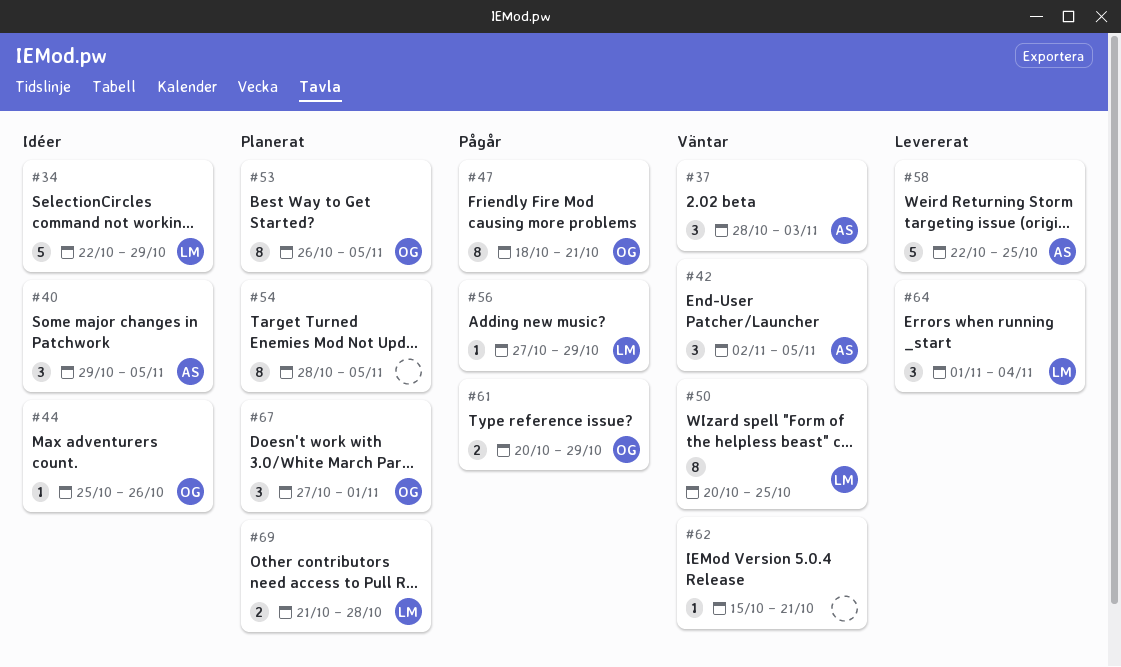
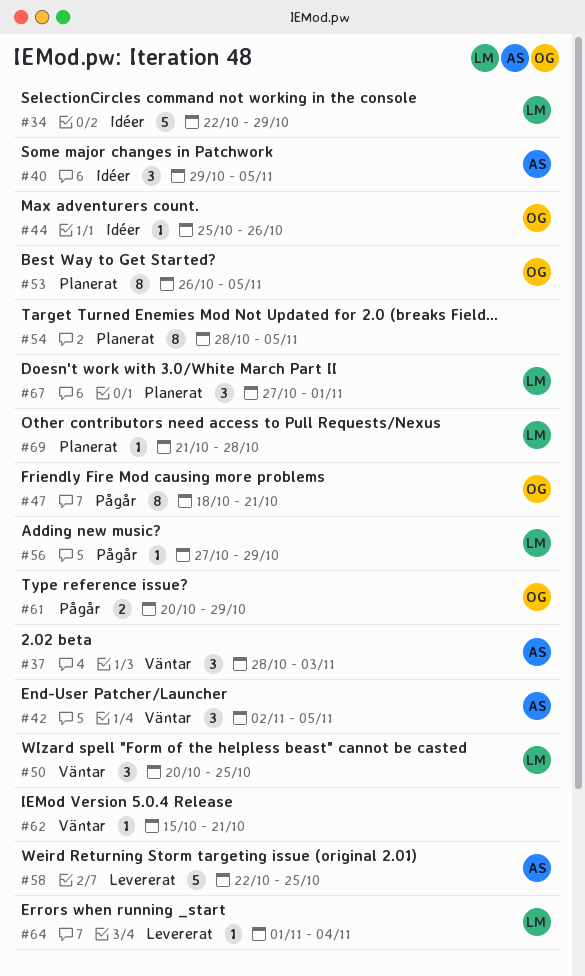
#50, estimate: 8 -> 3
#64, estimate: 3 -> 1
#67, owner: OG -> LM
#69, estimate: 2 -> 1

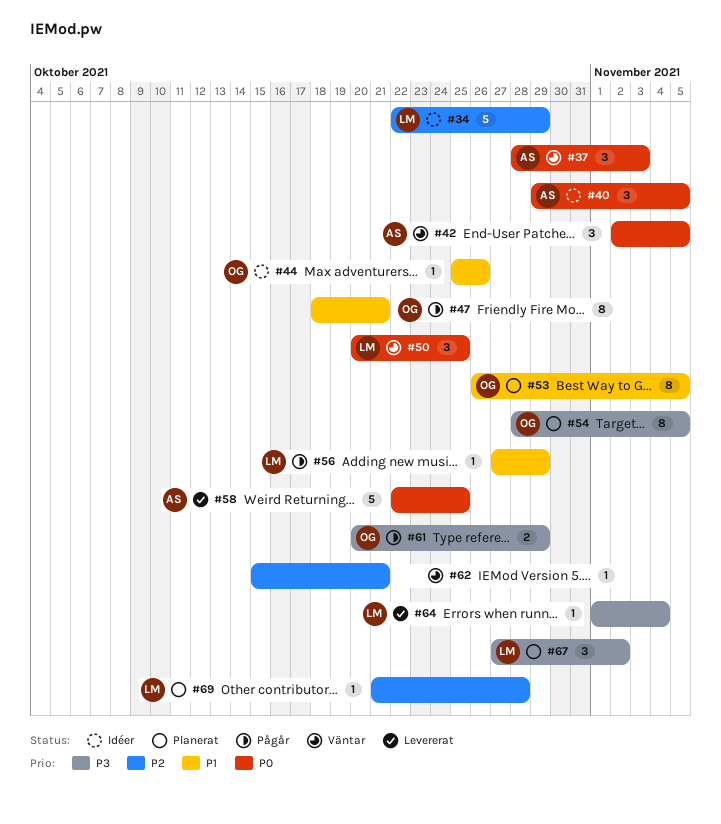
#54, owner: none -> OG
#67, due: Nov 1 -> Nov 2

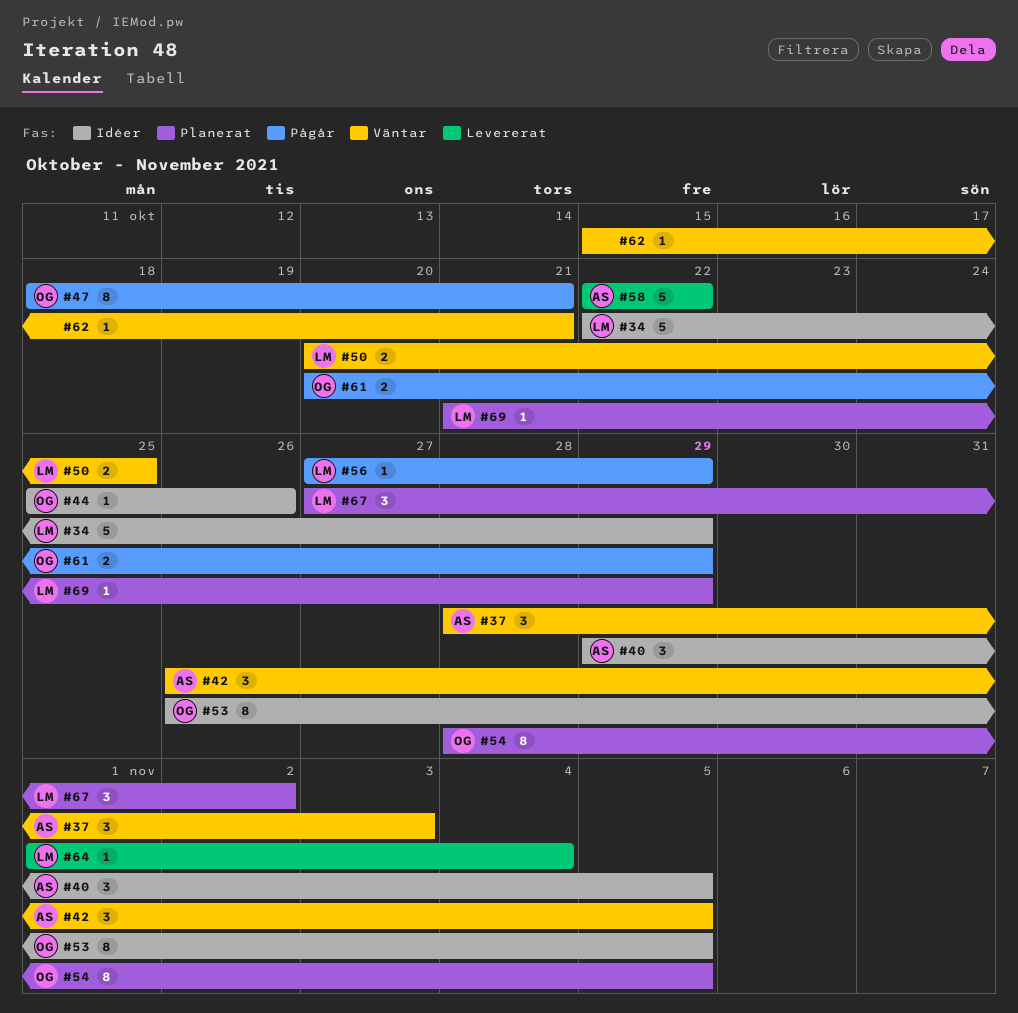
#42, start: Nov 2 -> Oct 26
#50, estimate: 3 -> 2
#53, status: Planerat -> Idéer
#58, due: Oct 25 -> Oct 22
#69, due: Oct 28 -> Oct 29

